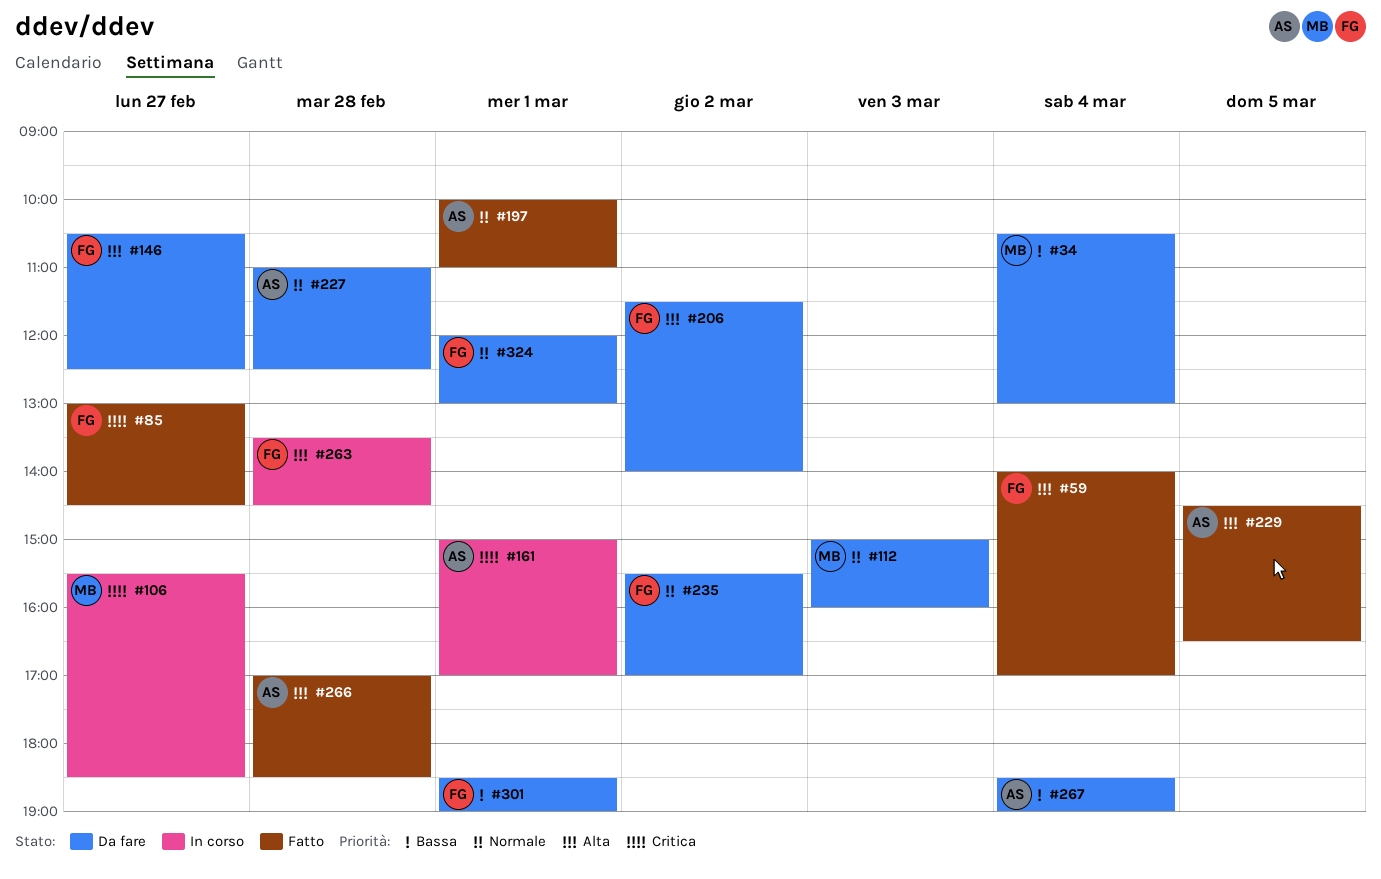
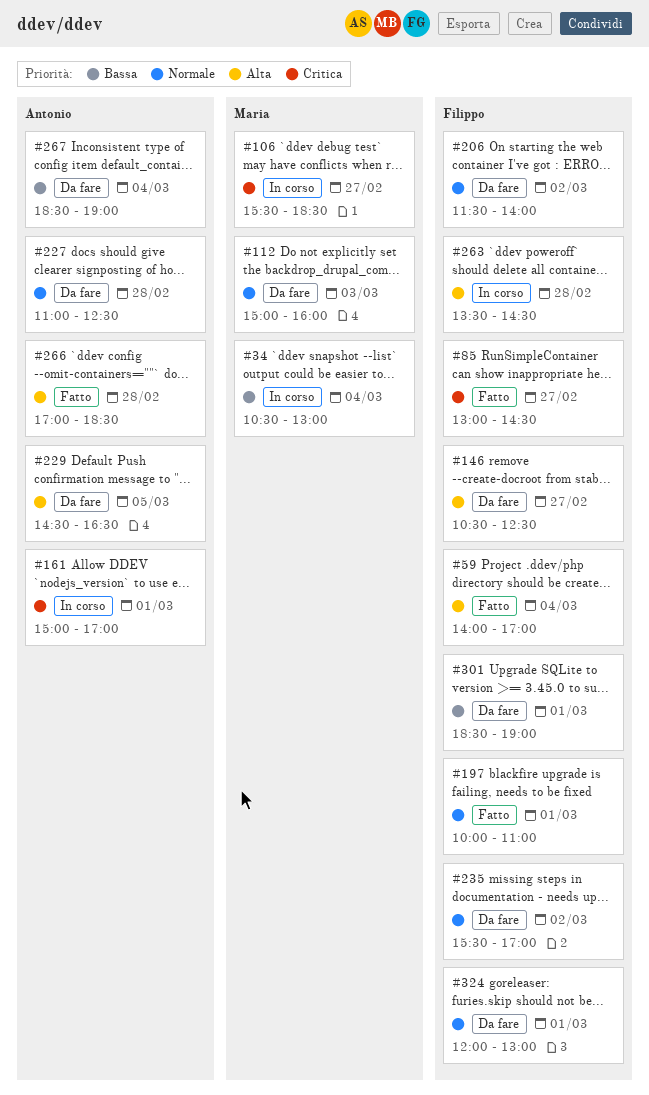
#34, status: Da fare -> In corso
#197, owner: Antonio -> Filippo
#206, priority: Alta -> Normale
#229, status: Fatto -> Da fare

